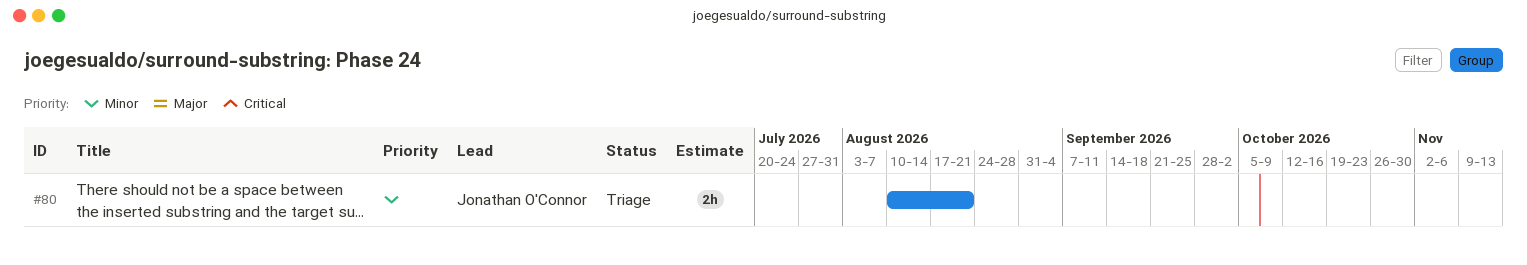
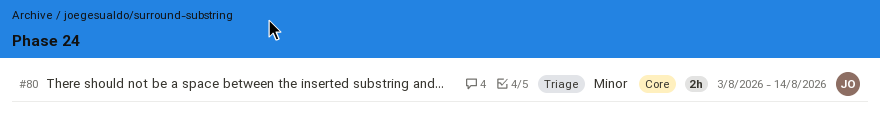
#80, start: Aug 10 -> Aug 3
#80, due: Aug 21 -> Aug 14

